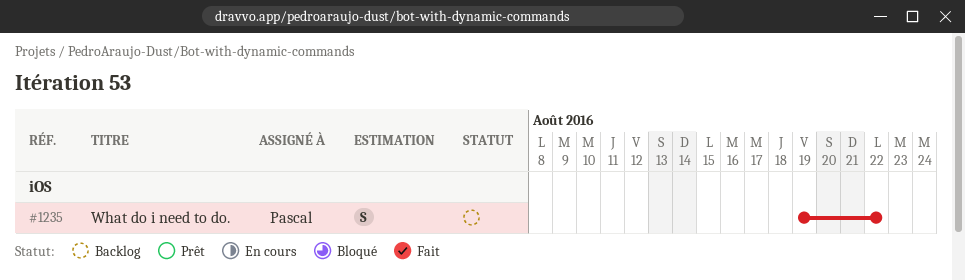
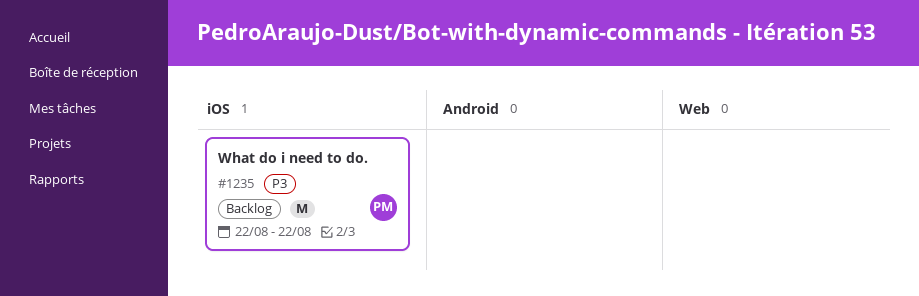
#1235, estimate: S -> M
#1235, start: Aug 19 -> Aug 22

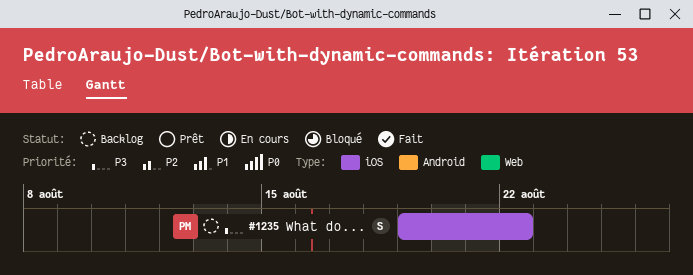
#1235, estimate: M -> S
#1235, start: Aug 22 -> Aug 19

